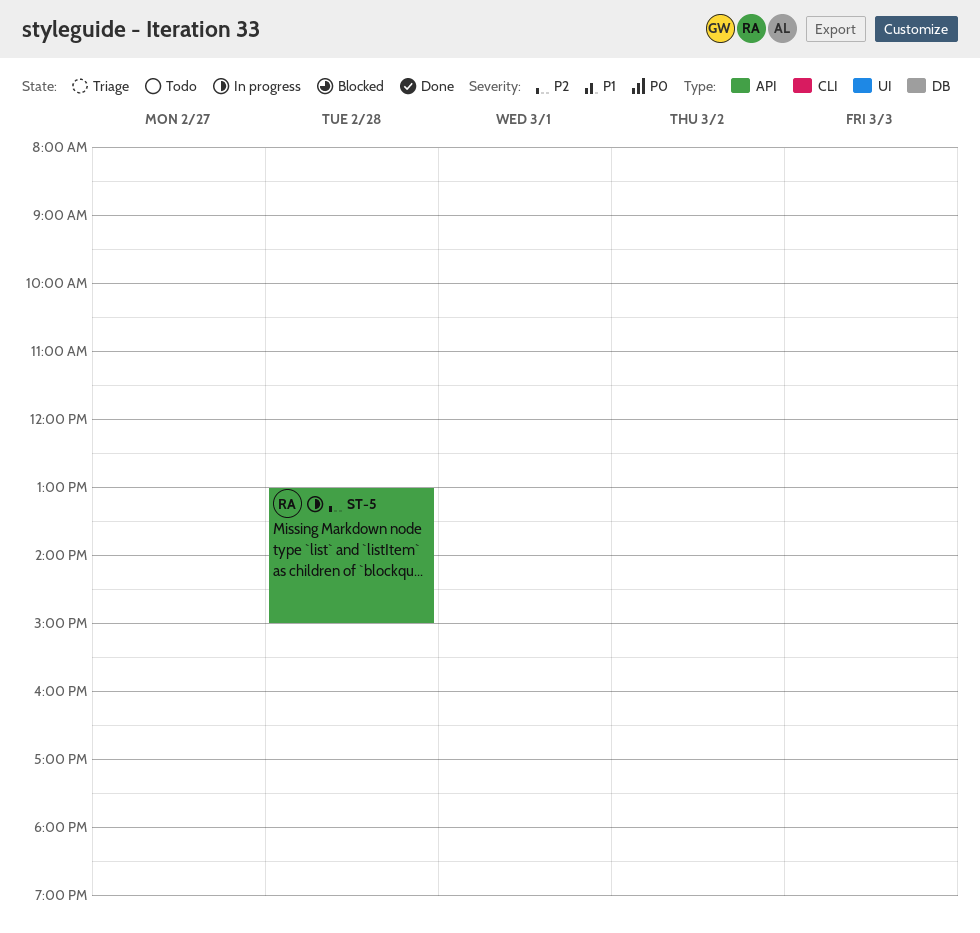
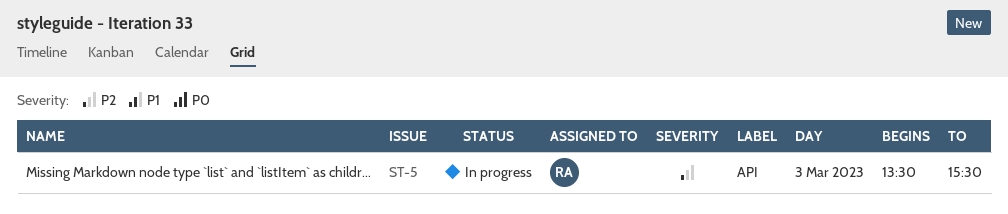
ST-5, day: Feb 28 -> Mar 3
ST-5, begins: 13:00 -> 13:30
ST-5, ends: 15:00 -> 15:30

